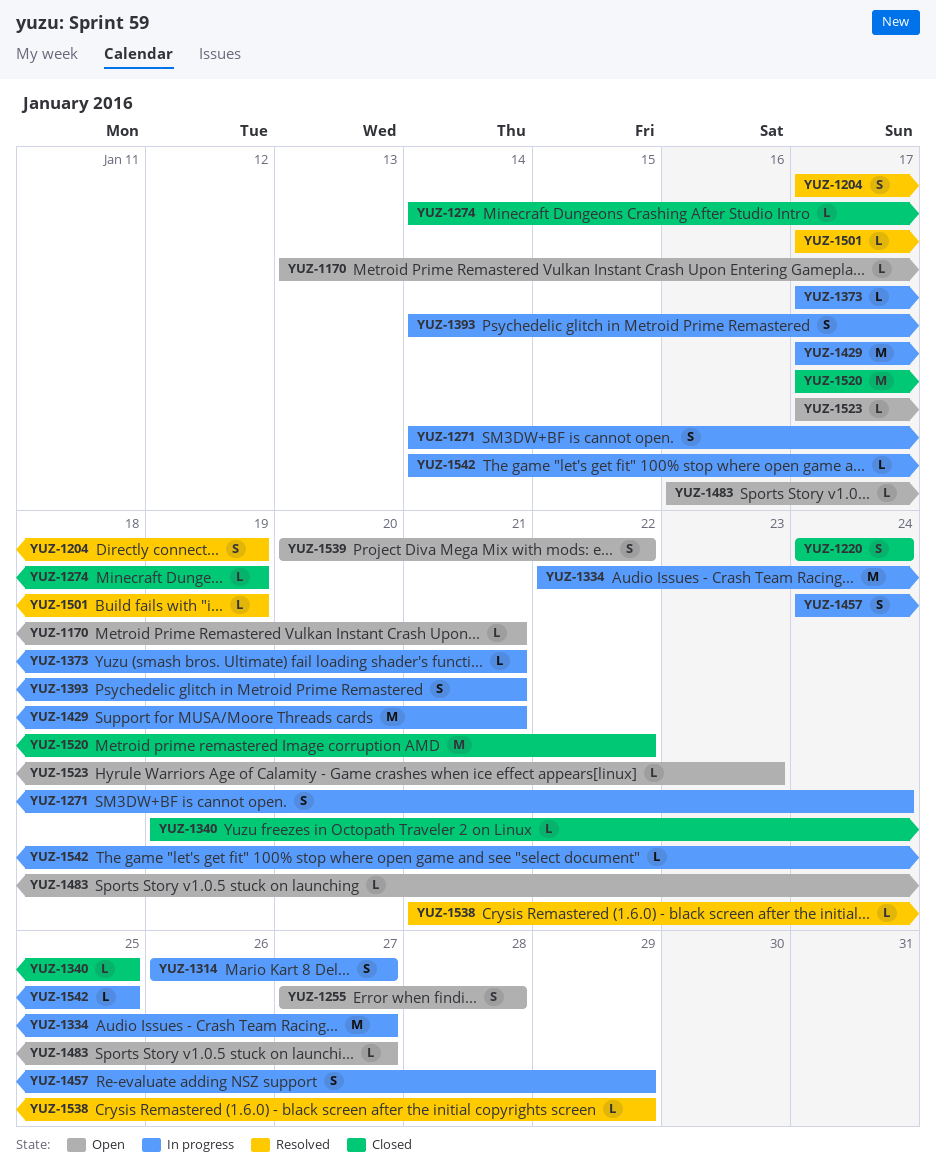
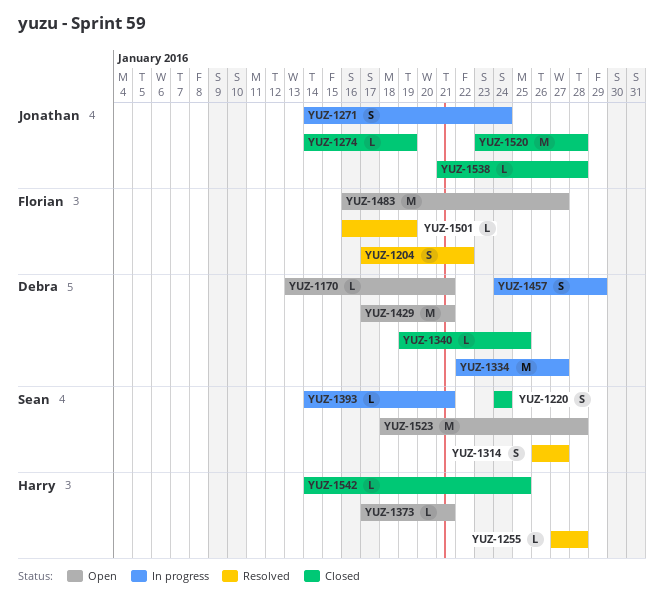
YUZ-1204, due: Jan 19 -> Jan 22
YUZ-1255, status: Open -> Resolved
YUZ-1255, estimate: S -> L
YUZ-1314, status: In progress -> Resolved
YUZ-1373, status: In progress -> Open
YUZ-1393, estimate: S -> L
YUZ-1429, status: In progress -> Open
YUZ-1483, estimate: L -> M
YUZ-1501, start: Jan 17 -> Jan 16
YUZ-1520, start: Jan 17 -> Jan 23
YUZ-1520, due: Jan 22 -> Jan 28
YUZ-1523, estimate: L -> M
YUZ-1523, start: Jan 17 -> Jan 18
YUZ-1523, due: Jan 23 -> Jan 28
YUZ-1538, status: Resolved -> Closed
YUZ-1538, due: Jan 29 -> Jan 28
YUZ-1539: present -> none
YUZ-1542, status: In progress -> Closed

